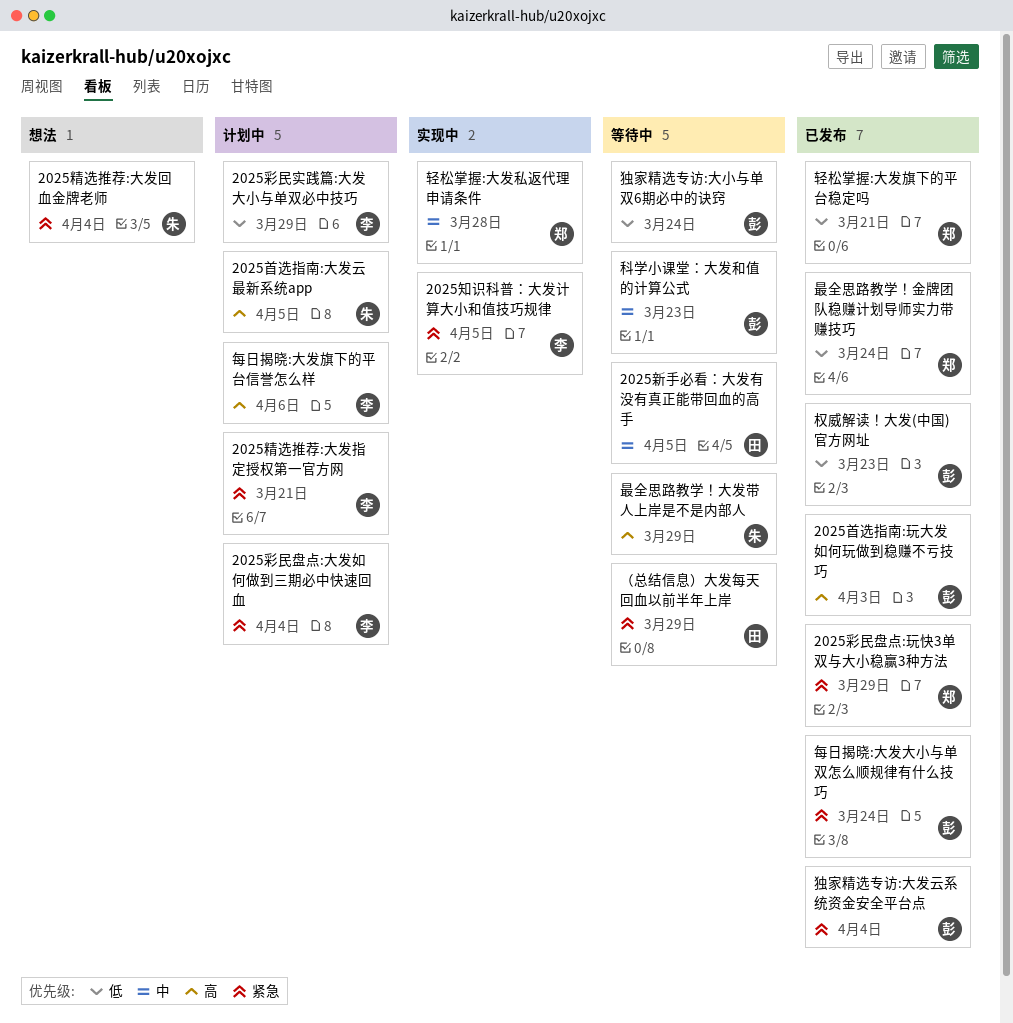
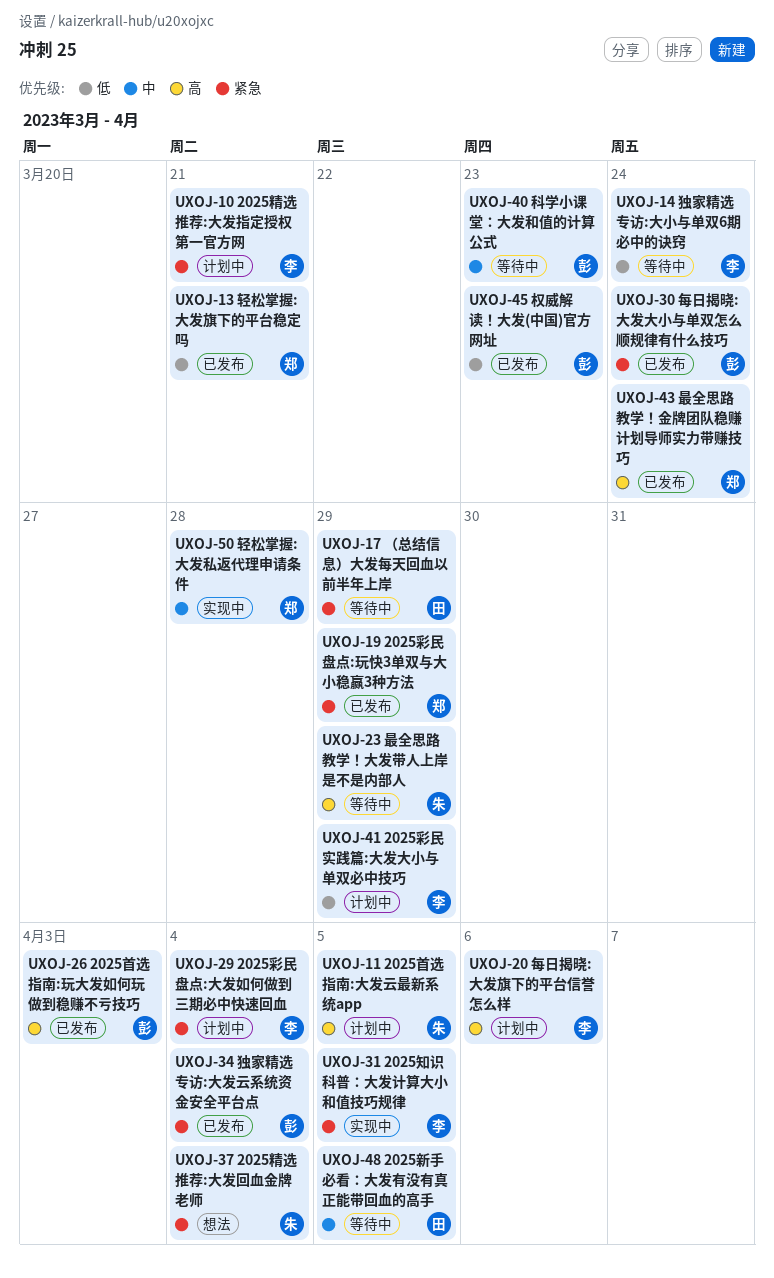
最全思路教学！金牌团队稳赚计划导师实力带赚技巧, priority: 低 -> 高
独家精选专访:大小与单双6期必中的诀窍, owner: 彭 -> 李

